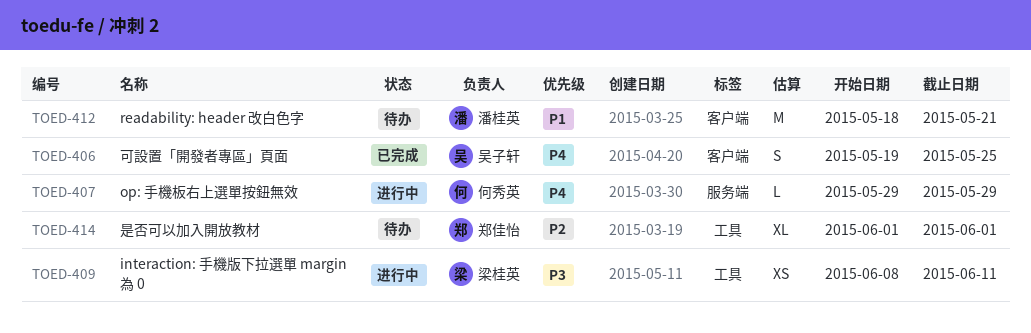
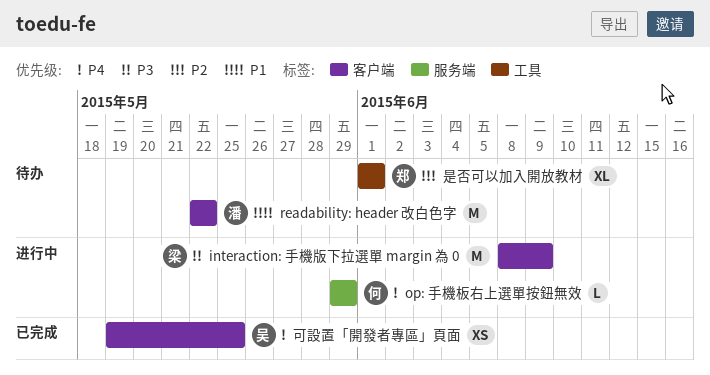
interaction: 手機版下拉選單 margin 為 0, label: 工具 -> 客户端
interaction: 手機版下拉選單 margin 為 0, estimate: XS -> M
interaction: 手機版下拉選單 margin 為 0, due: Jun 11 -> Jun 9
readability: header 改白色字, start: May 18 -> May 22
readability: header 改白色字, due: May 21 -> May 22
可設置「開發者專區」頁面, estimate: S -> XS

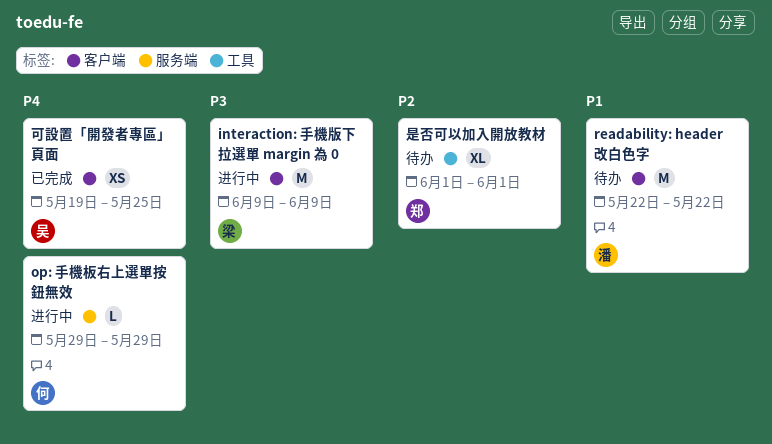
interaction: 手機版下拉選單 margin 為 0, start: Jun 8 -> Jun 9

